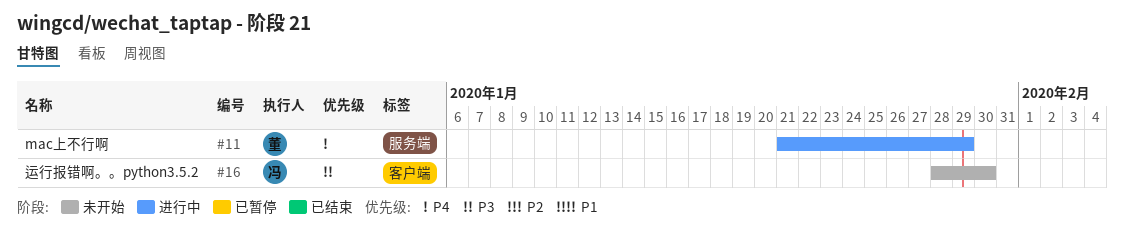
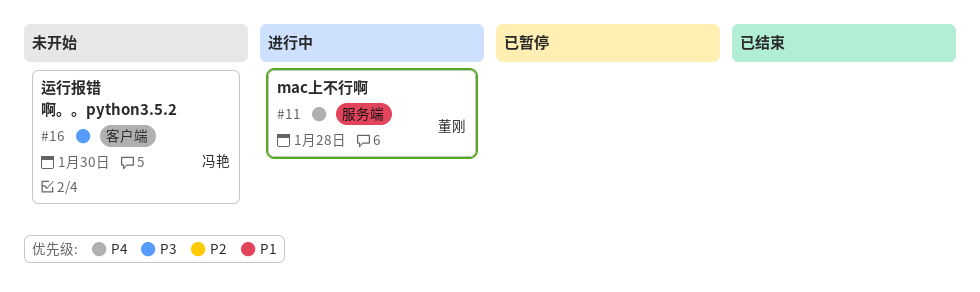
#11, due: Jan 29 -> Jan 28

